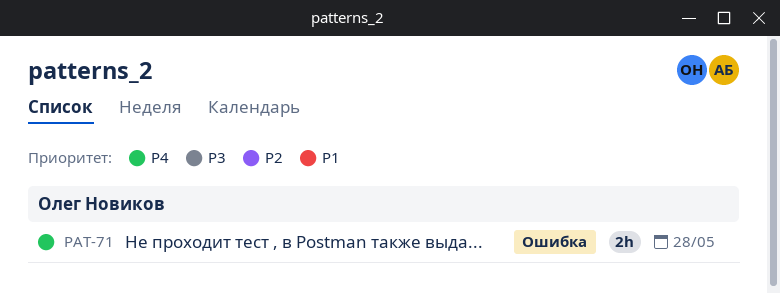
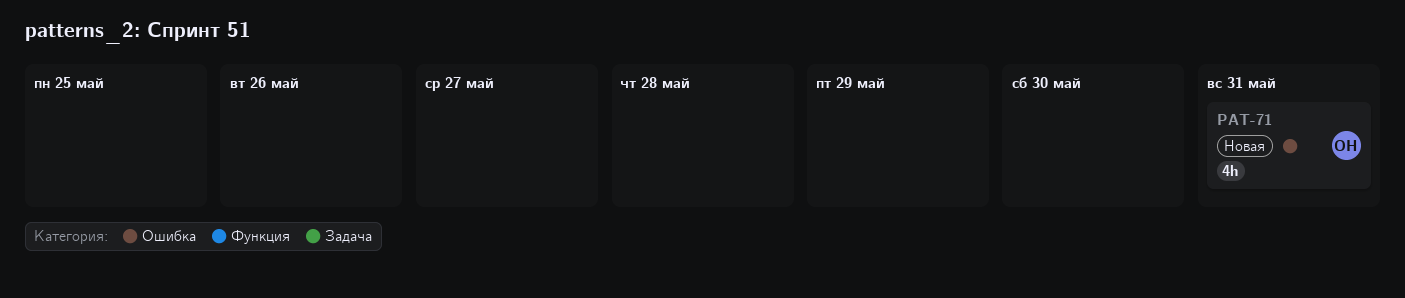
PAT-71, estimate: 2h -> 4h
PAT-71, due: May 28 -> May 31

